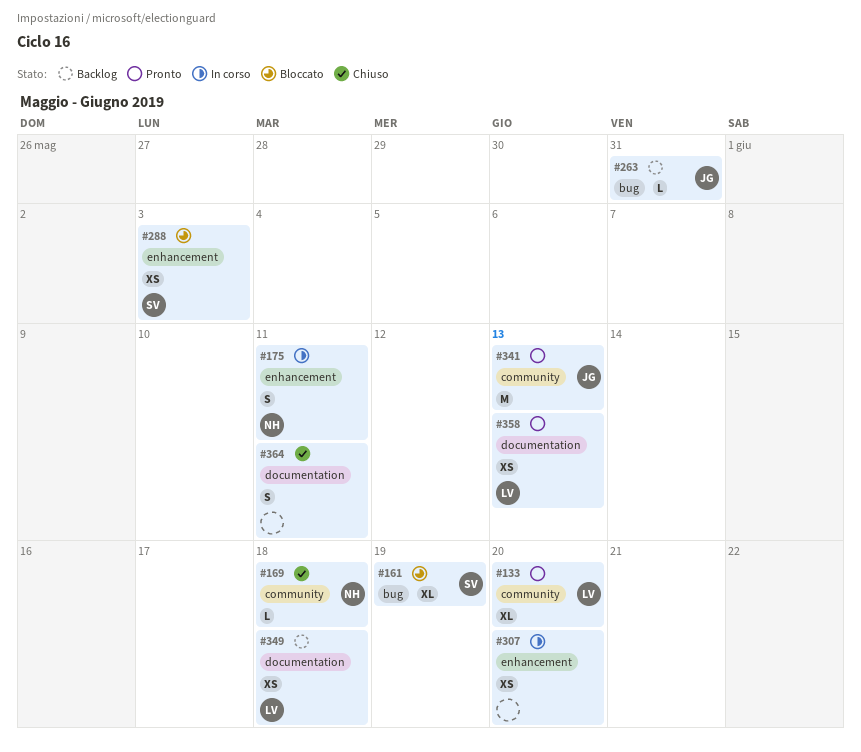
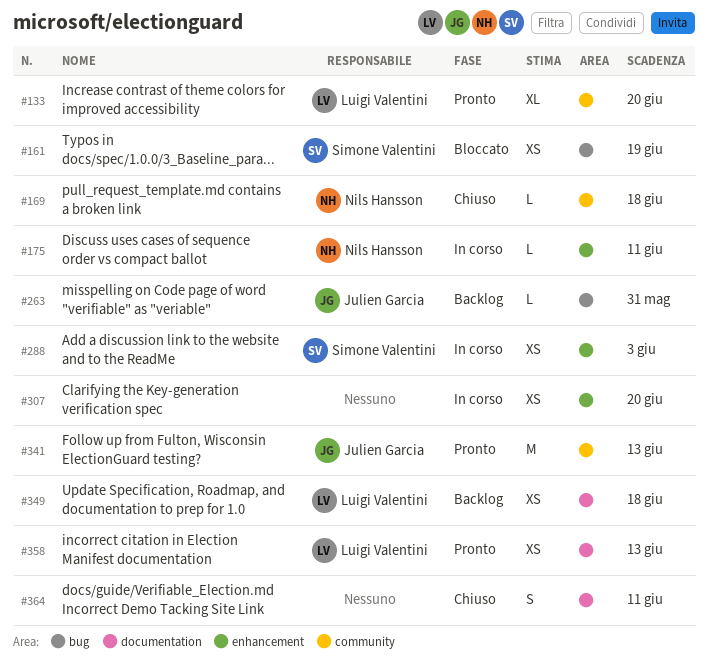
#161, estimate: XL -> XS
#175, estimate: S -> L
#288, status: Bloccato -> In corso

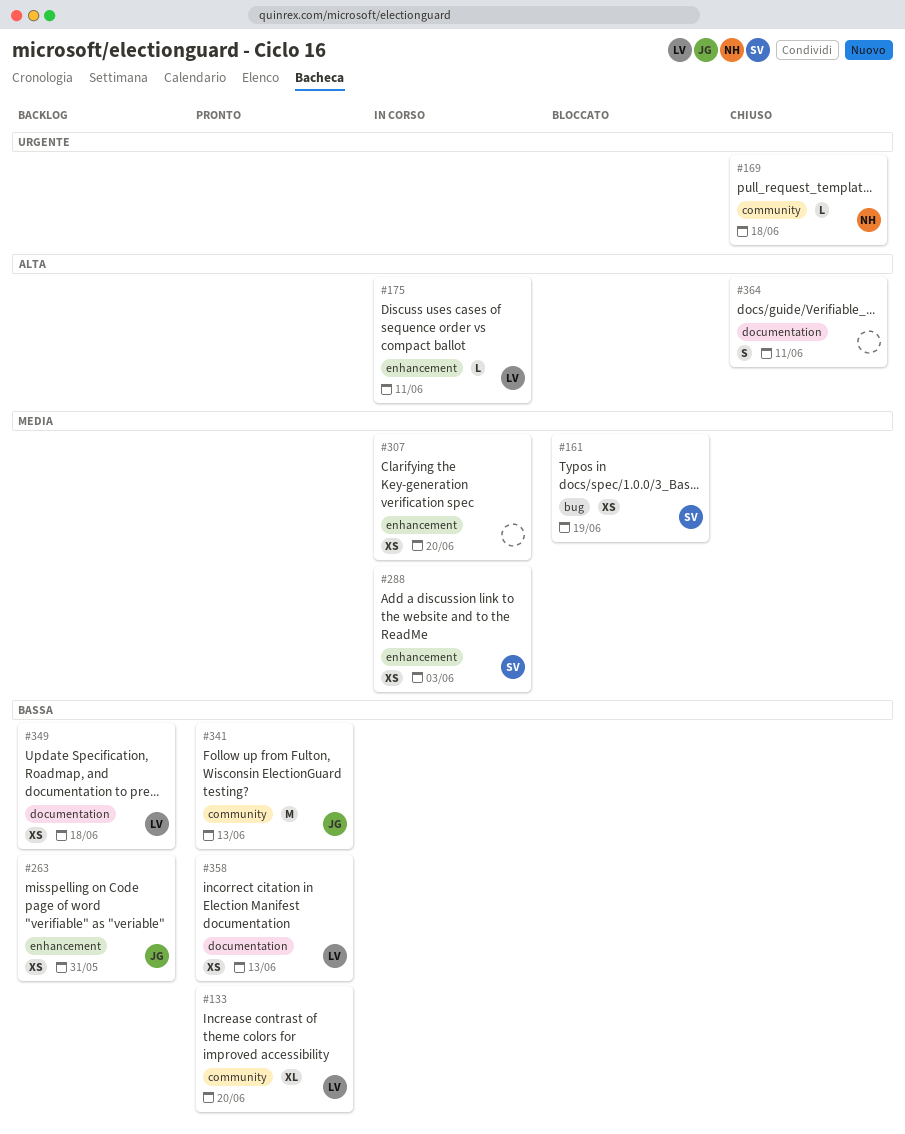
#175, owner: Nils Hansson -> Luigi Valentini
#263, label: bug -> enhancement
#263, estimate: L -> XS

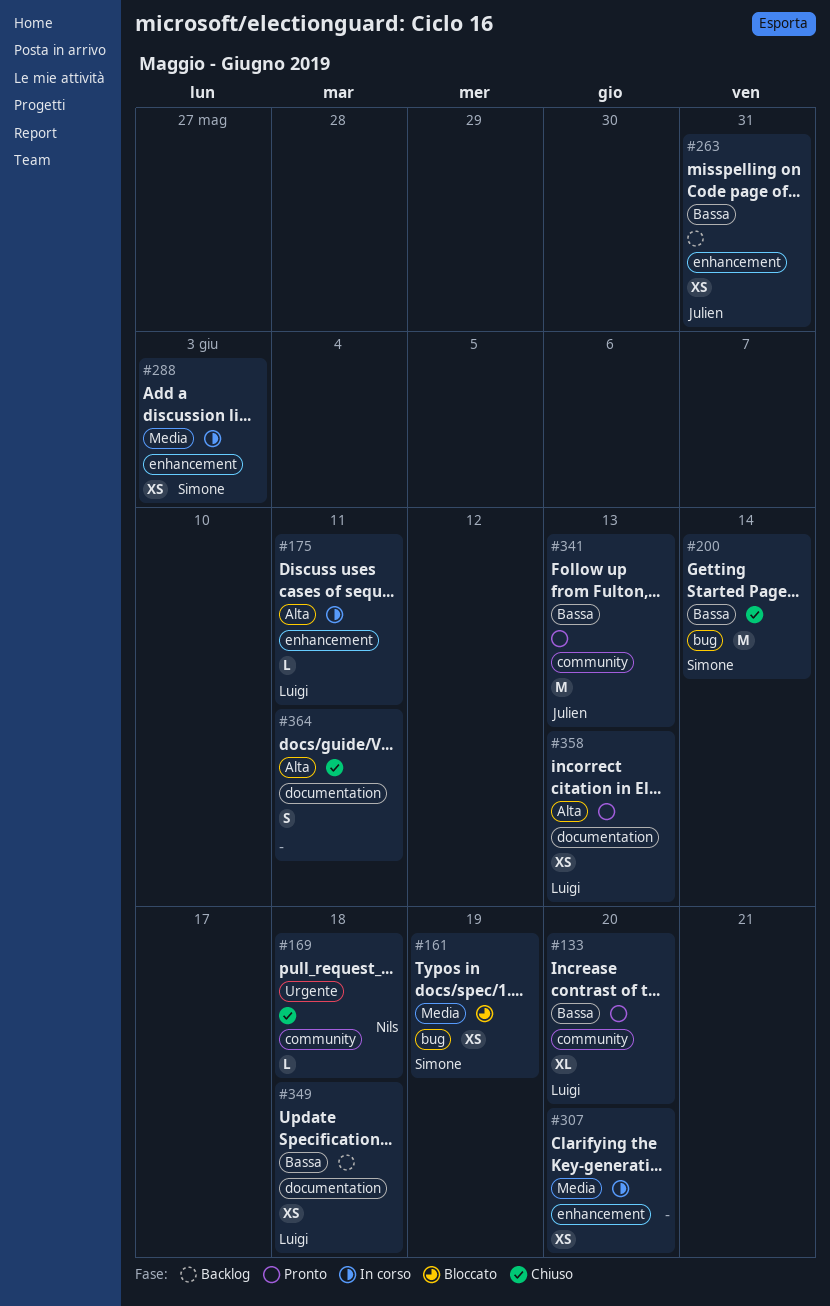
#200: none -> present
#358, priority: Bassa -> Alta

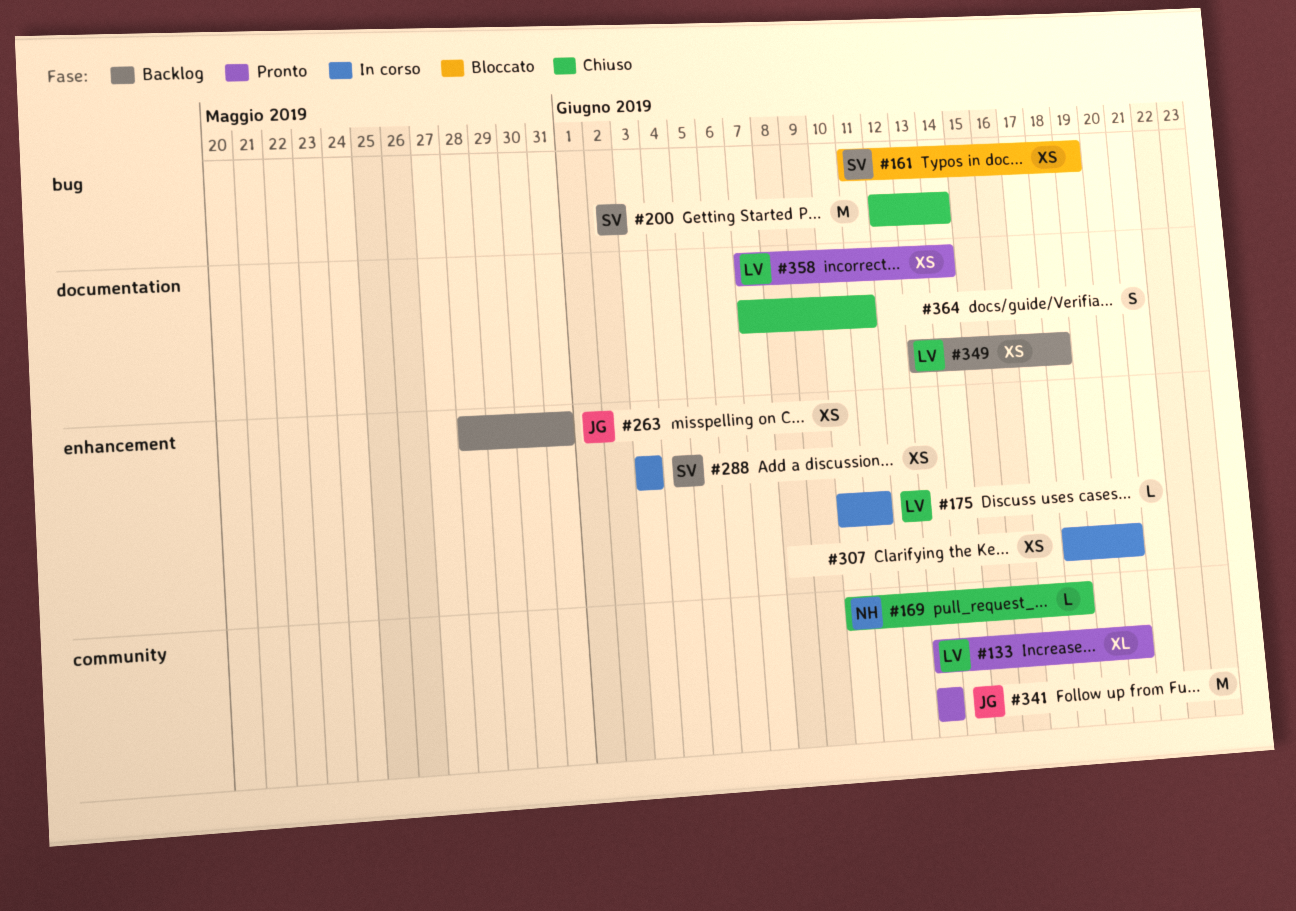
#358, due: Jun 13 -> Jun 14

